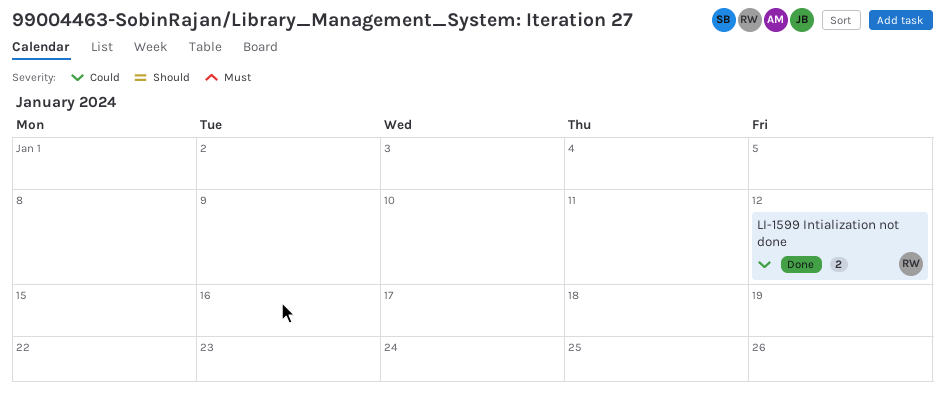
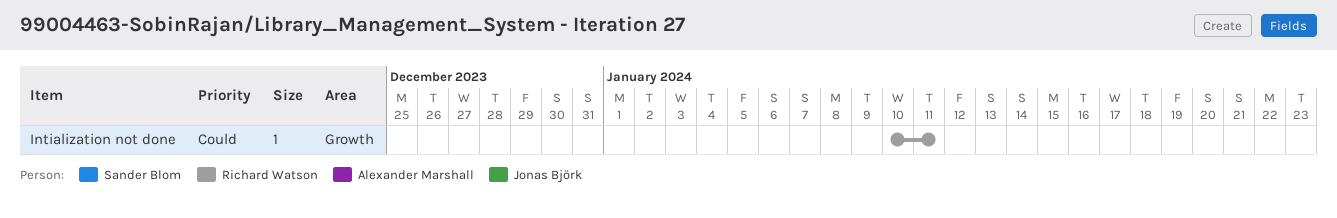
Intialization not done, estimate: 2 -> 1
Intialization not done, due: Jan 12 -> Jan 11

